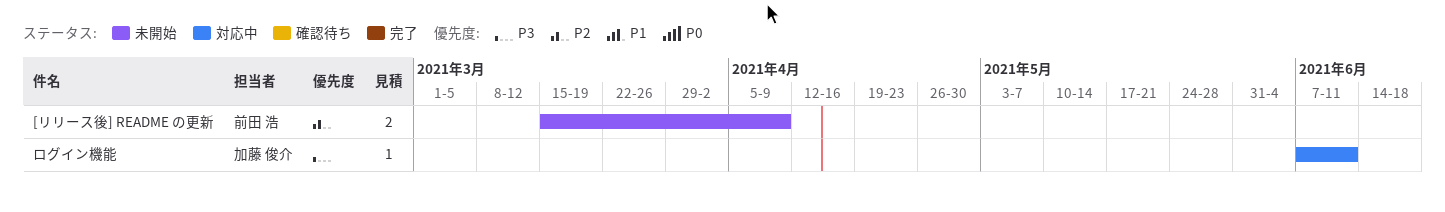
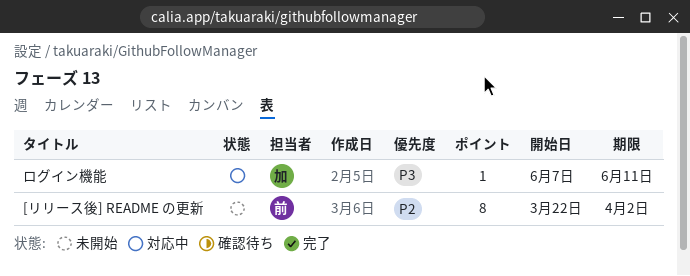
[リリース後] README の更新, estimate: 2 -> 8
[リリース後] README の更新, start: Mar 15 -> Mar 22
[リリース後] README の更新, due: Apr 9 -> Apr 2

